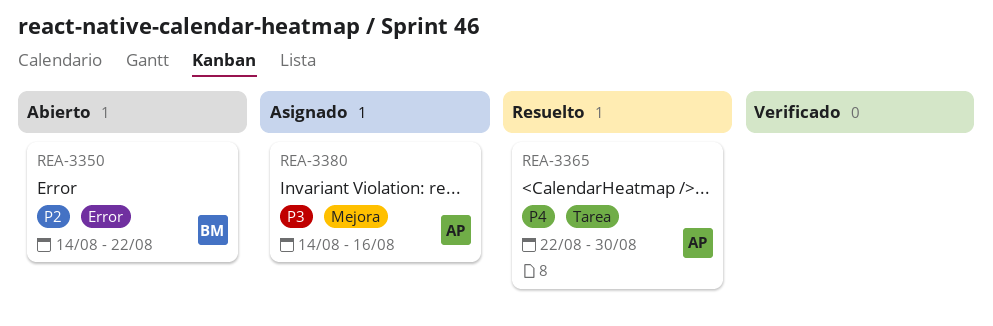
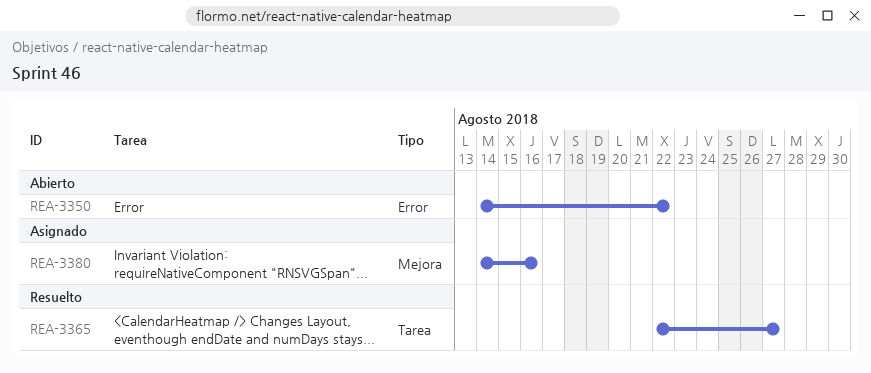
REA-3365, due: Aug 30 -> Aug 27

